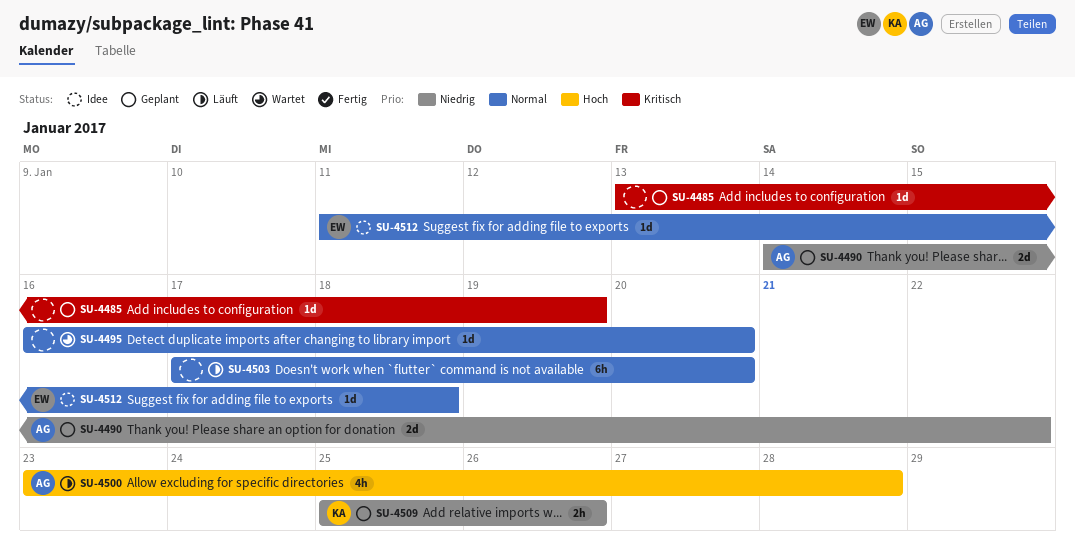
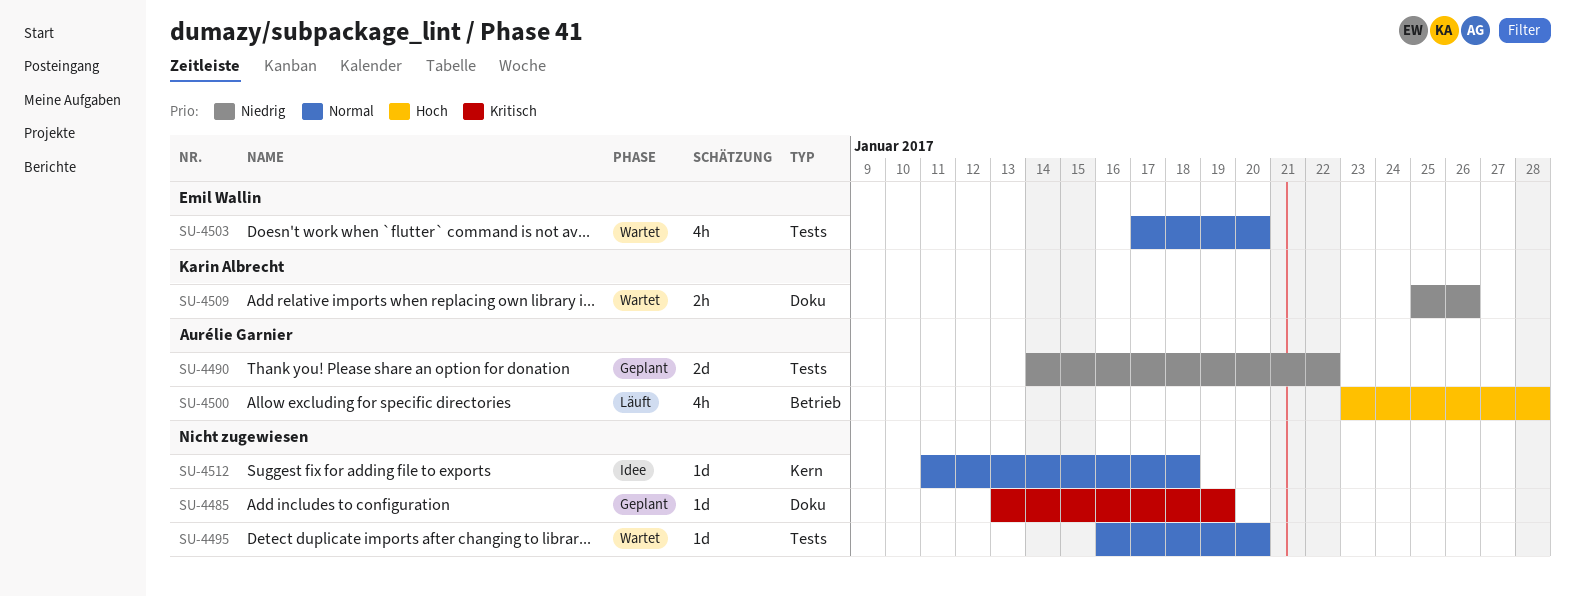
SU-4503, status: Läuft -> Wartet
SU-4503, owner: none -> Emil Wallin
SU-4503, estimate: 6h -> 4h
SU-4509, status: Geplant -> Wartet
SU-4512, owner: Emil Wallin -> none

